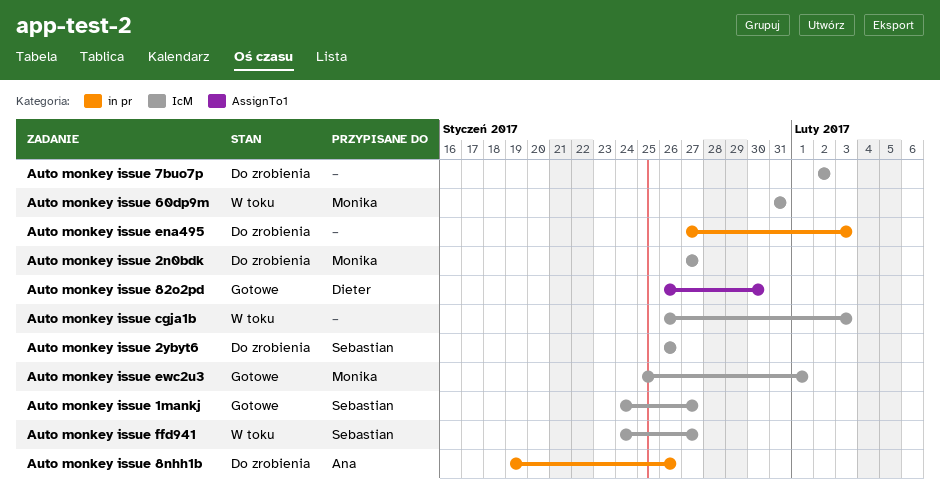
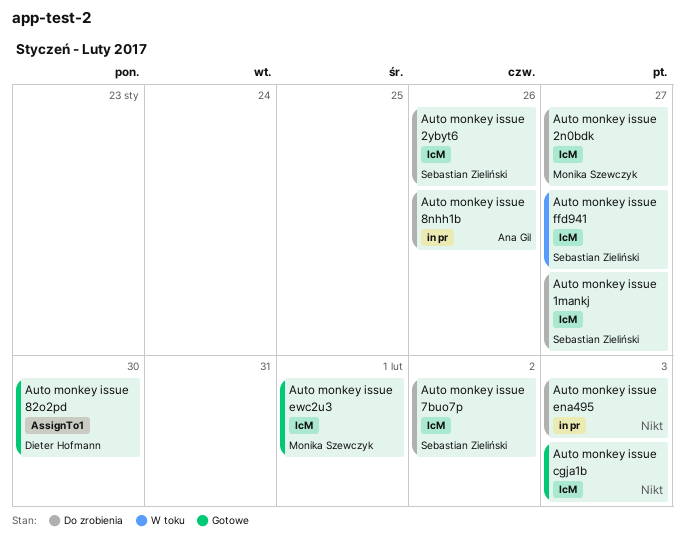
Auto monkey issue 1mankj, status: Gotowe -> Do zrobienia
Auto monkey issue 60dp9m: present -> none
Auto monkey issue 7buo7p, owner: none -> Sebastian Zieliński
Auto monkey issue cgja1b, status: W toku -> Gotowe

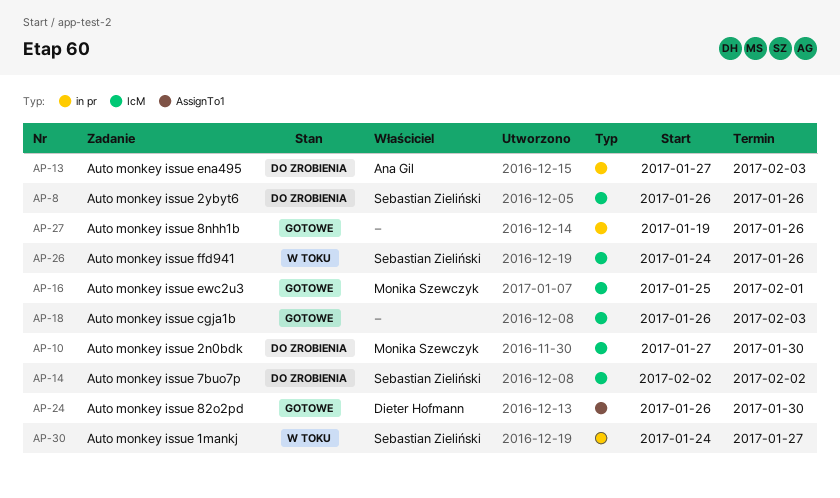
Auto monkey issue 1mankj, status: Do zrobienia -> W toku
Auto monkey issue 1mankj, label: IcM -> in pr
Auto monkey issue 2n0bdk, due: Jan 27 -> Jan 30
Auto monkey issue 8nhh1b, status: Do zrobienia -> Gotowe
Auto monkey issue 8nhh1b, owner: Ana Gil -> none
Auto monkey issue ena495, owner: none -> Ana Gil
Auto monkey issue ffd941, due: Jan 27 -> Jan 26

